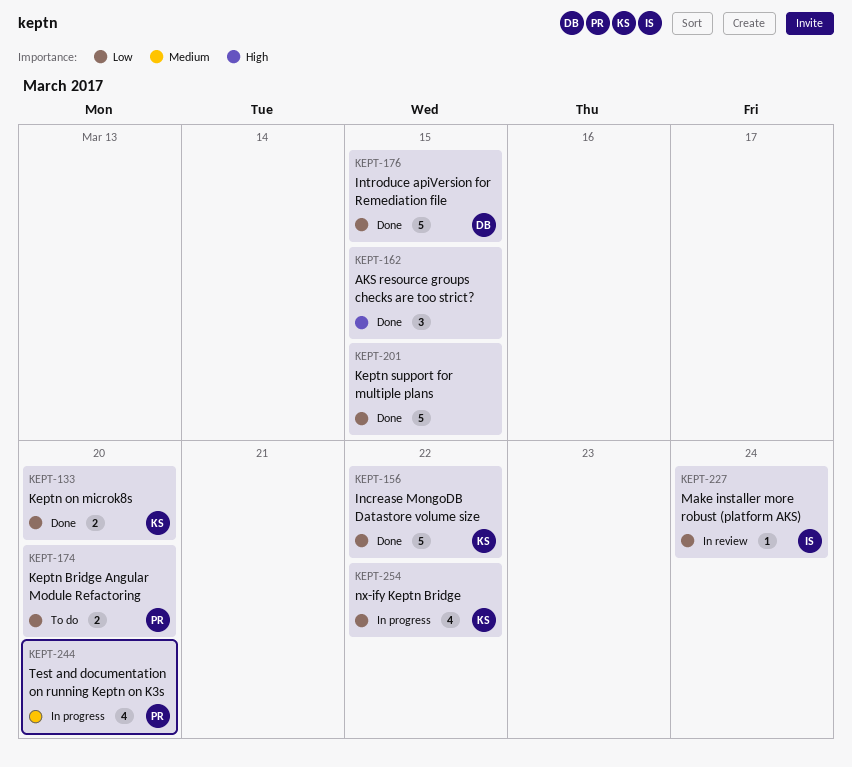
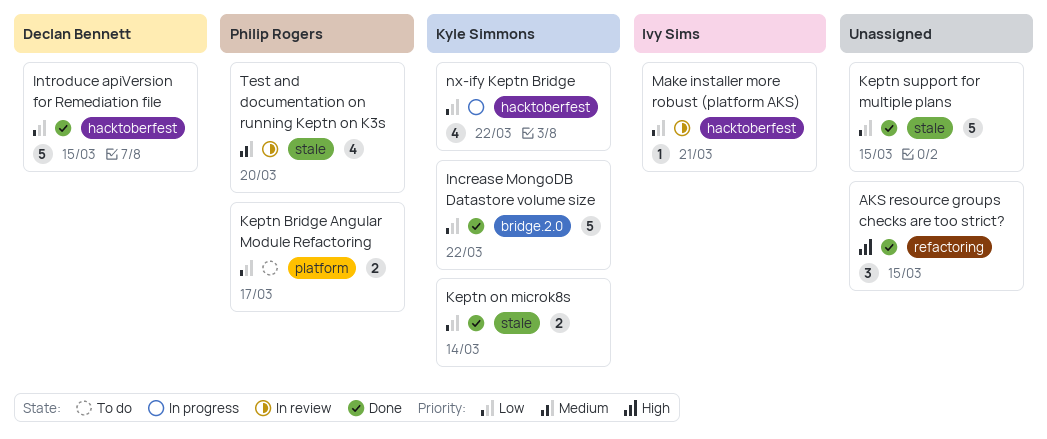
Keptn Bridge Angular Module Refactoring, due: Mar 20 -> Mar 17
Keptn on microk8s, due: Mar 20 -> Mar 14
Make installer more robust (platform AKS), due: Mar 24 -> Mar 21
Test and documentation on running Keptn on K3s, status: In progress -> In review

